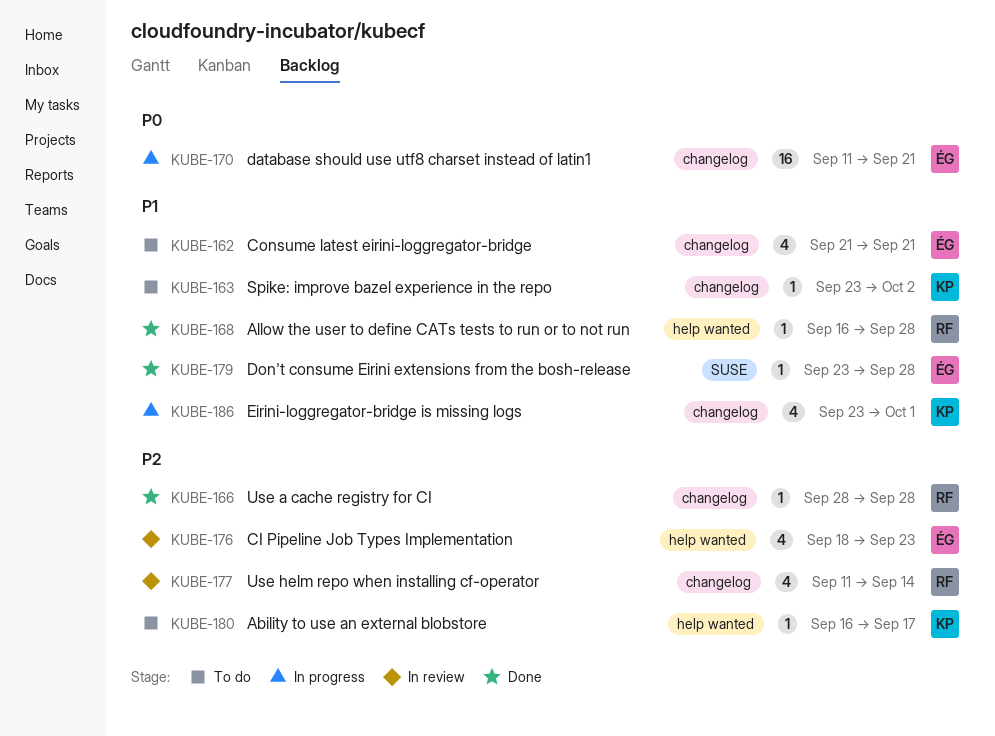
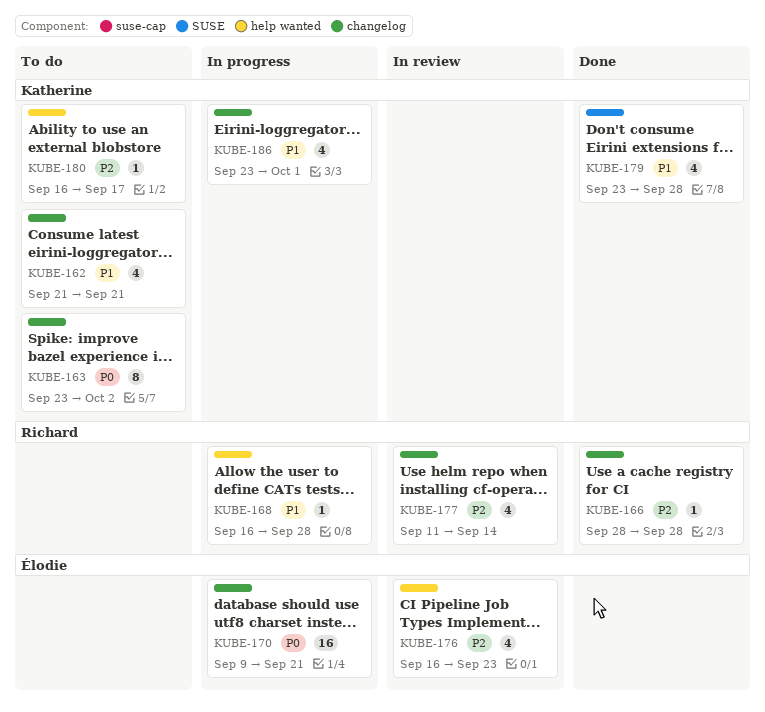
KUBE-162, owner: Élodie -> Katherine
KUBE-163, priority: P1 -> P0
KUBE-163, estimate: 1 -> 8
KUBE-168, status: Done -> In progress
KUBE-170, start: Sep 11 -> Sep 9
KUBE-176, start: Sep 18 -> Sep 16
KUBE-179, owner: Élodie -> Katherine
KUBE-179, estimate: 1 -> 4

